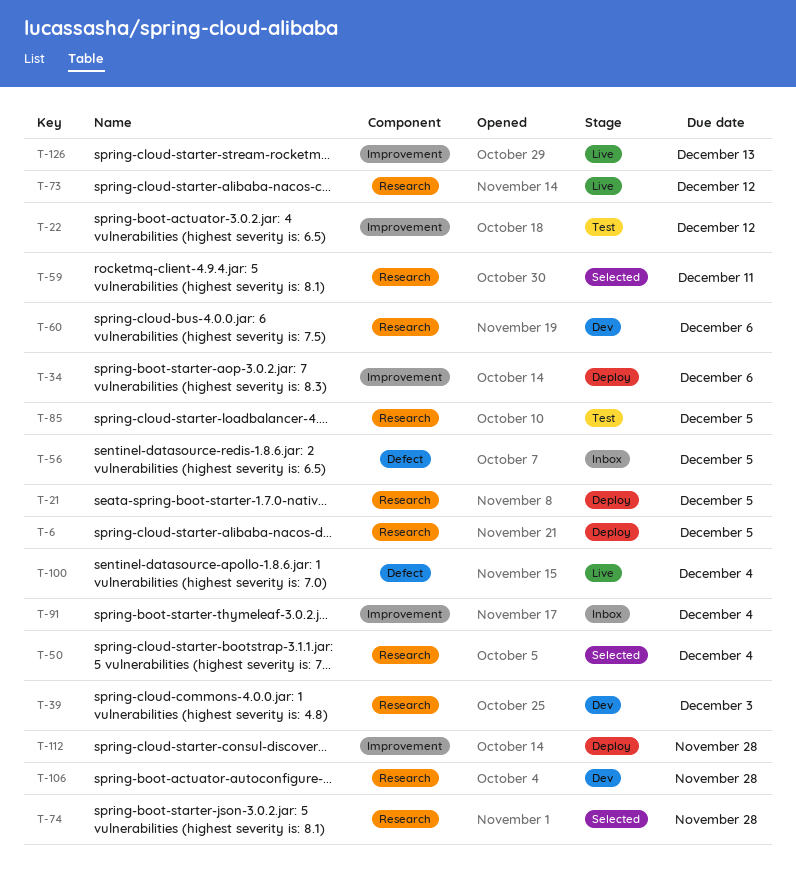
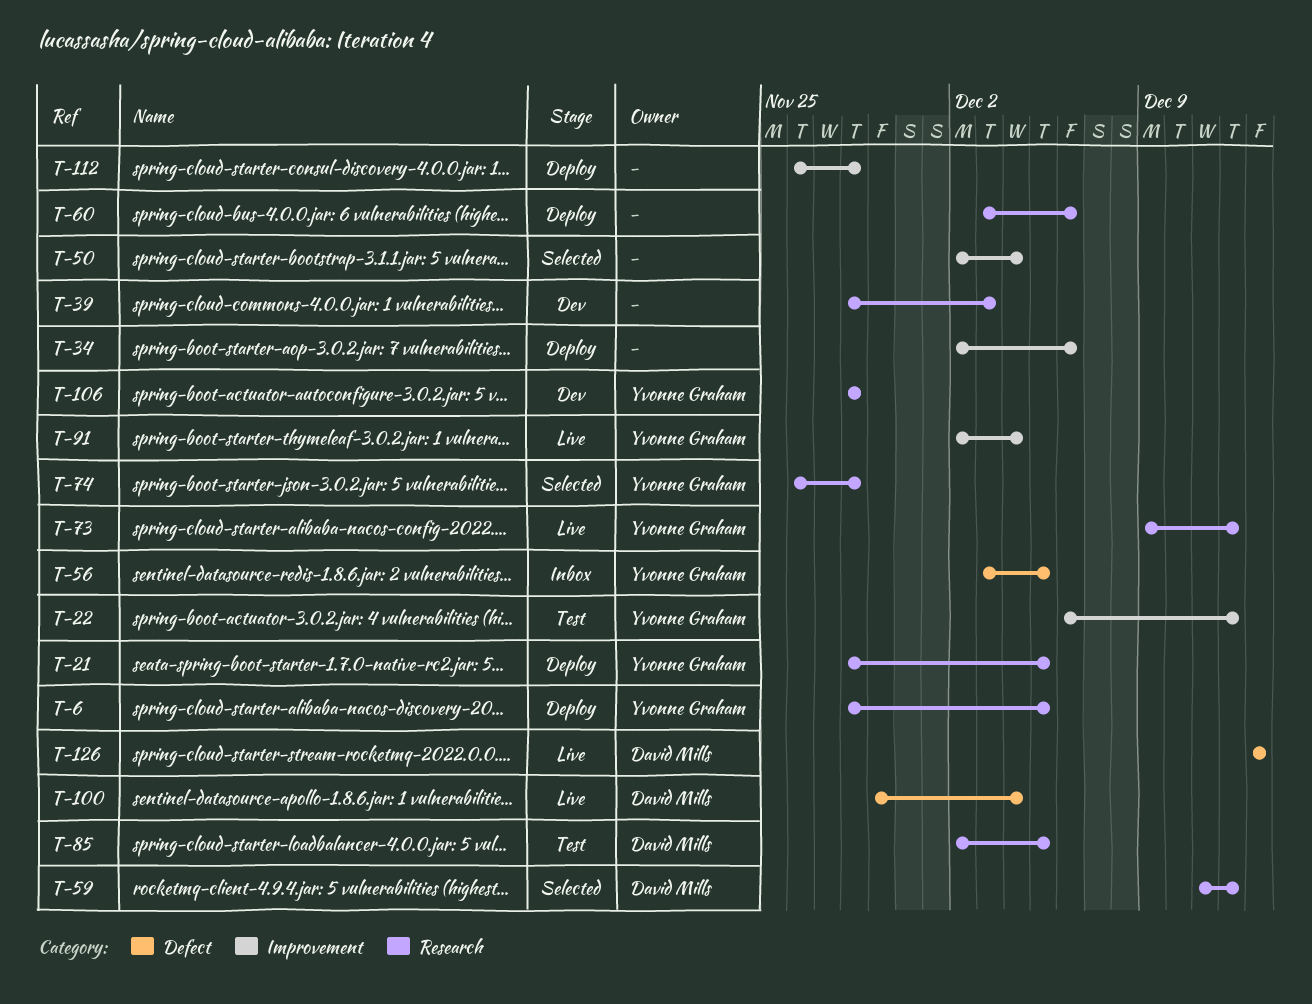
T-50, label: Research -> Improvement
T-59, due: Dec 11 -> Dec 12
T-60, status: Dev -> Deploy
T-91, status: Inbox -> Live
T-126, label: Improvement -> Defect

